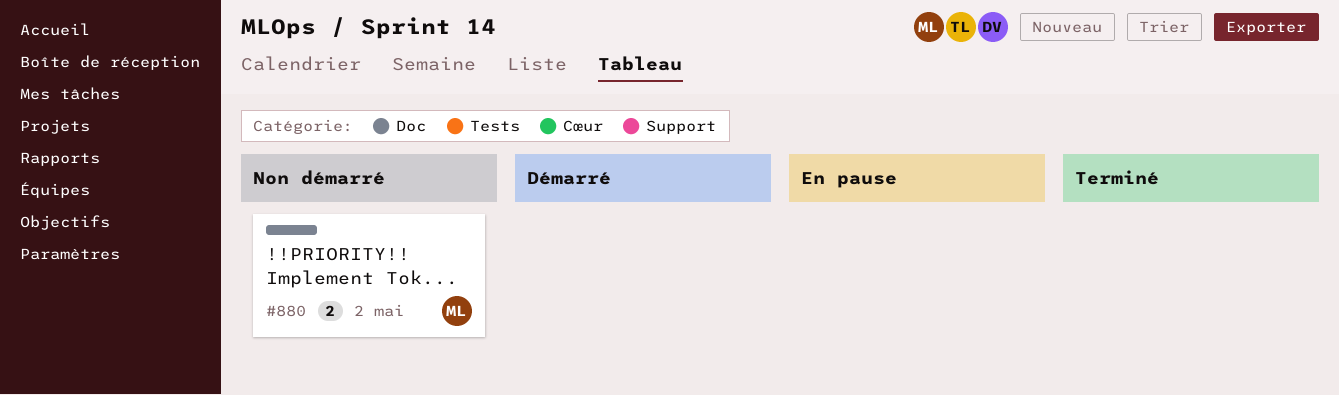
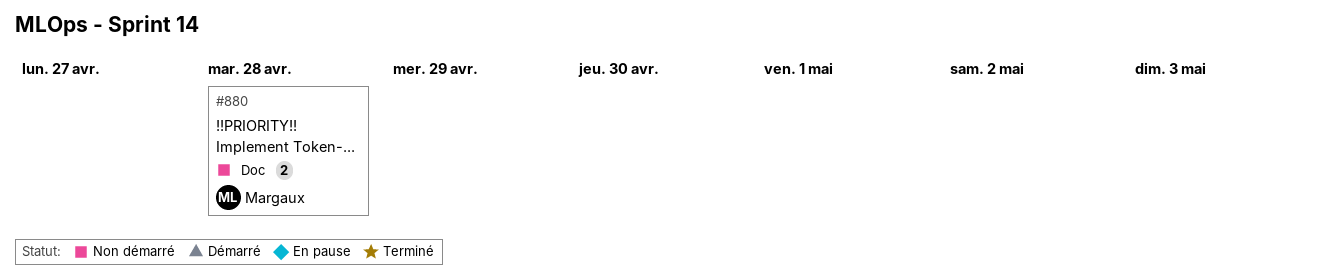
#880, due: May 2 -> Apr 28

